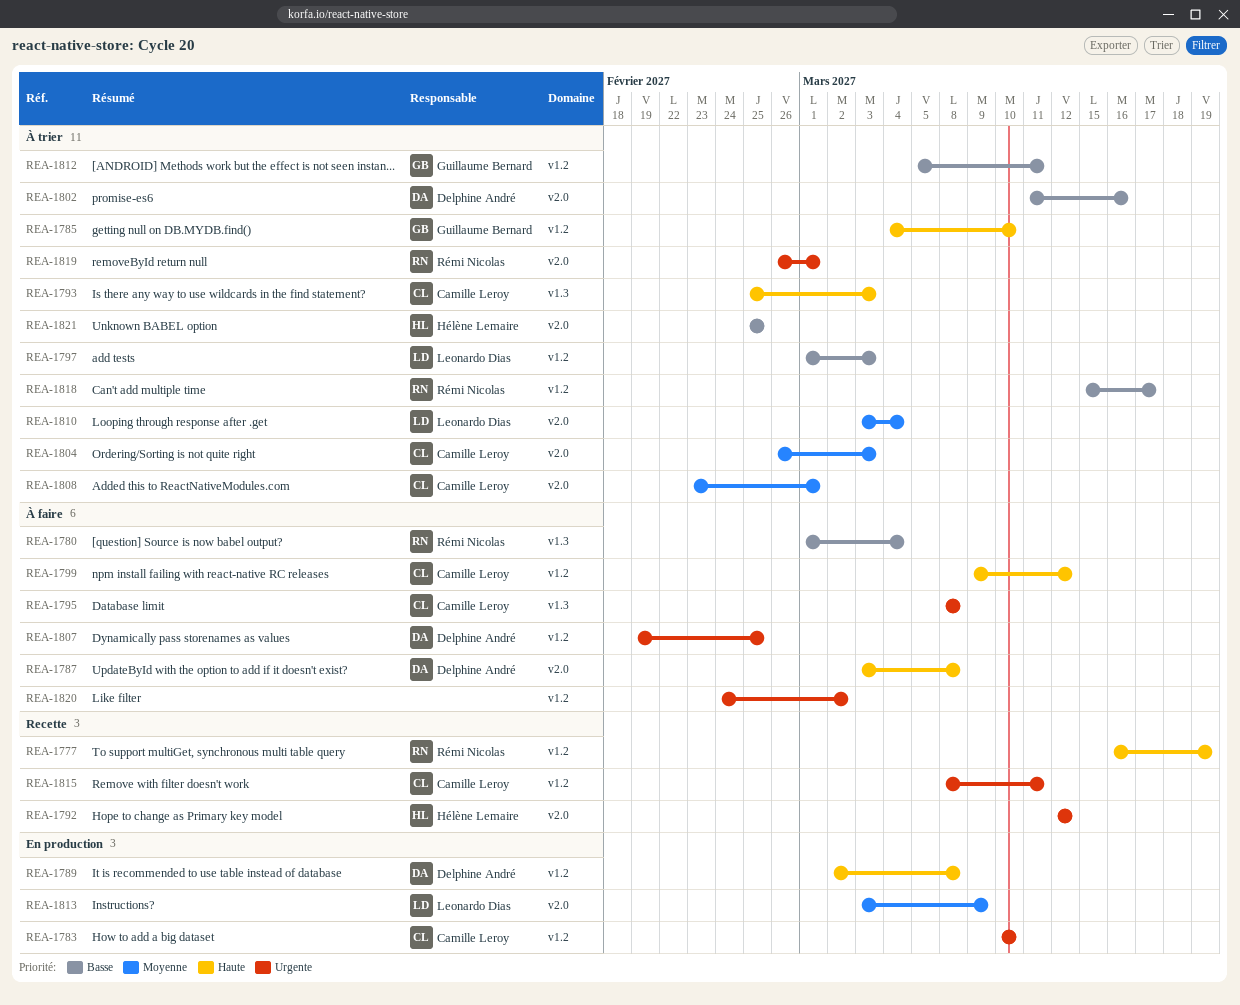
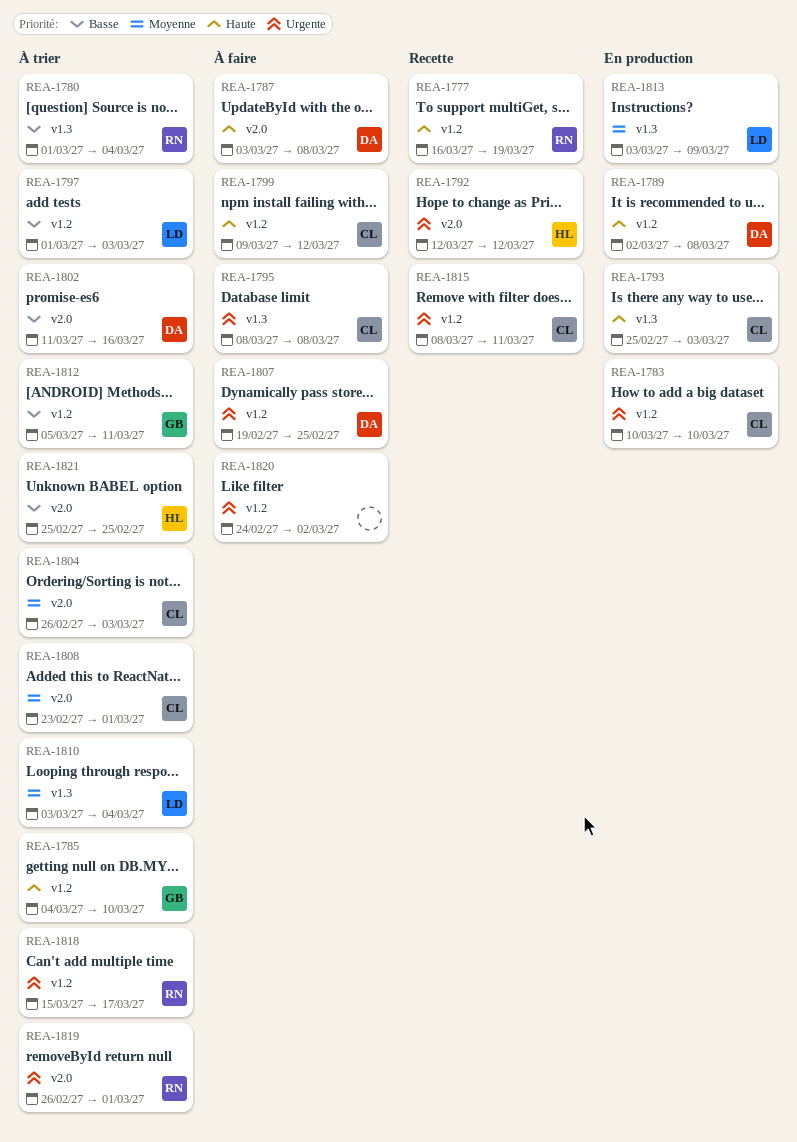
REA-1780, status: À faire -> À trier
REA-1793, status: À trier -> En production
REA-1810, label: v2.0 -> v1.3
REA-1813, label: v2.0 -> v1.3
REA-1818, priority: Basse -> Urgente

